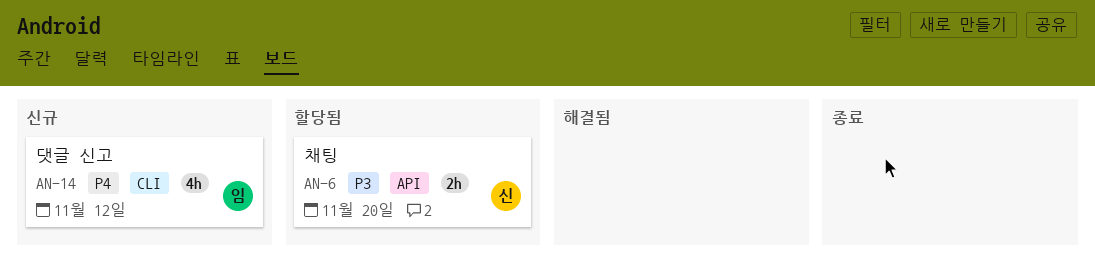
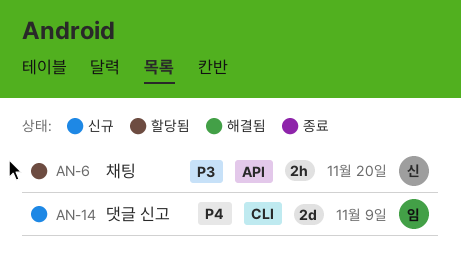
AN-14, estimate: 4h -> 2d
AN-14, due: Nov 12 -> Nov 9

